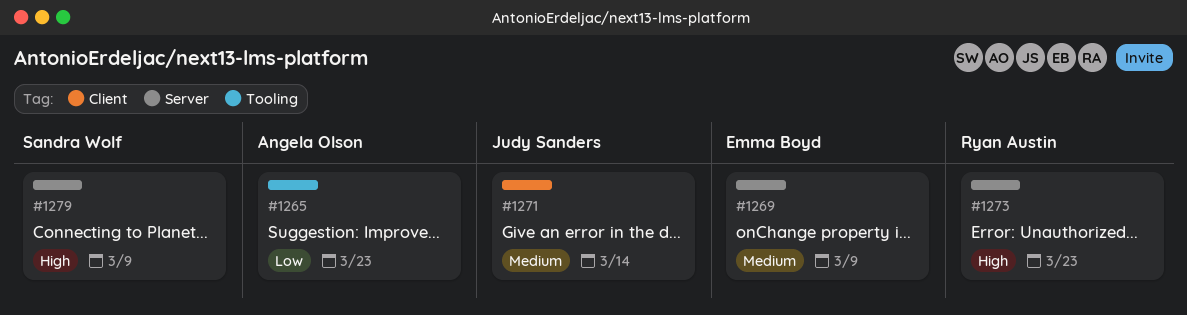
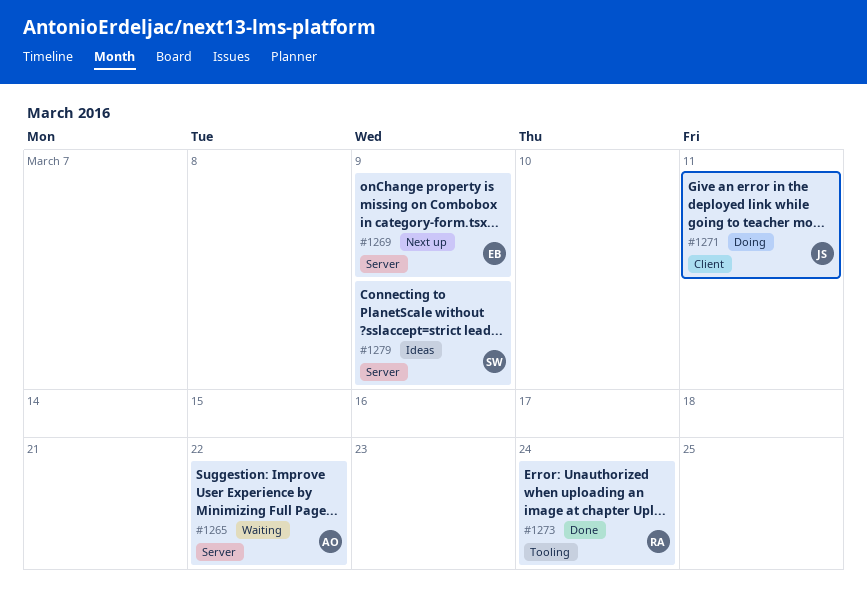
#1265, label: Tooling -> Server
#1265, due: Mar 23 -> Mar 22
#1271, due: Mar 14 -> Mar 11
#1273, label: Server -> Tooling
#1273, due: Mar 23 -> Mar 24

